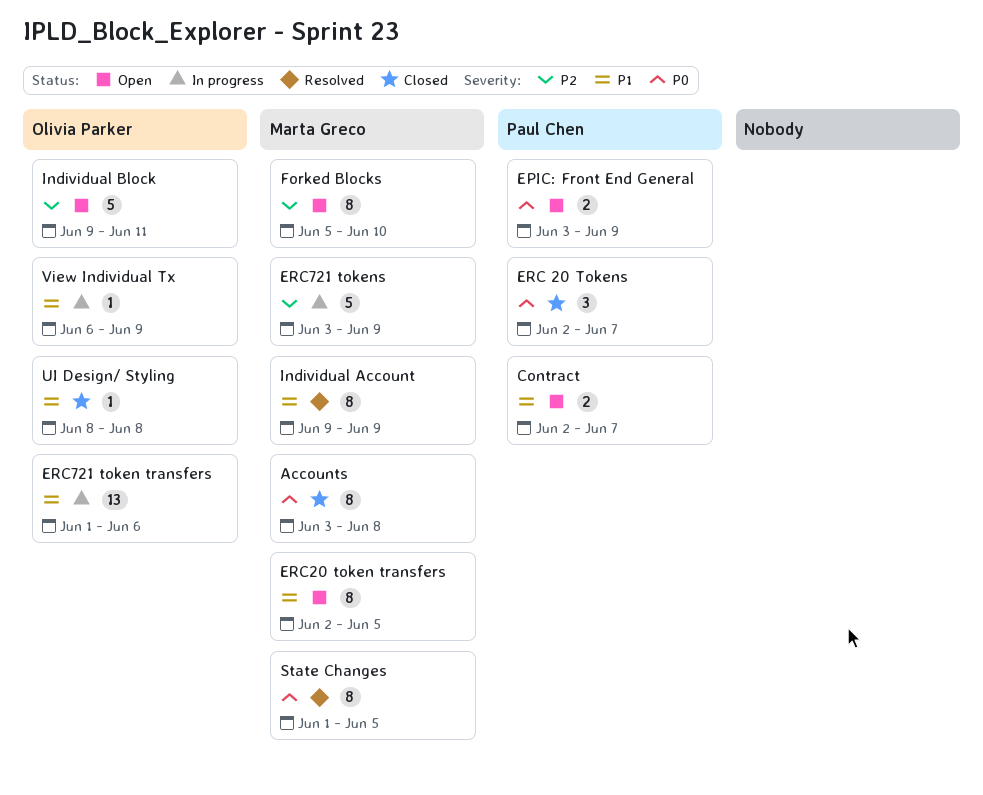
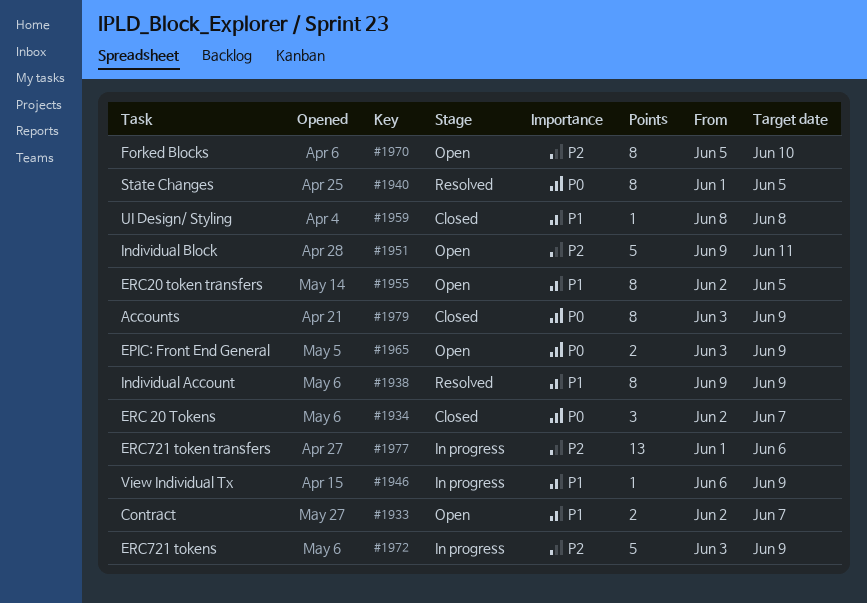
Accounts, due: Jun 8 -> Jun 9
ERC721 token transfers, priority: P1 -> P2

